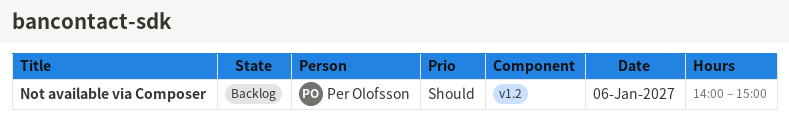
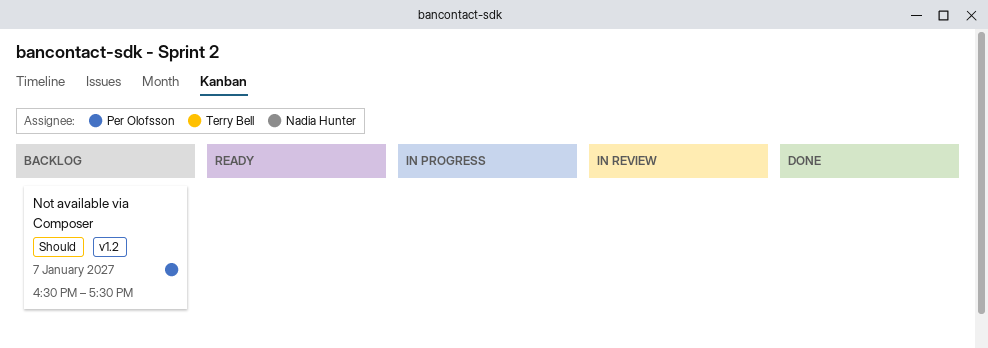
Not available via Composer, day: Jan 6 -> Jan 7
Not available via Composer, begins: 14:00 -> 16:30
Not available via Composer, ends: 15:00 -> 17:30

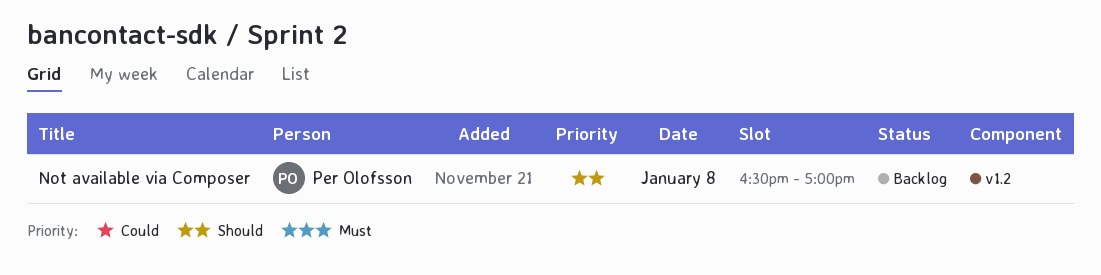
Not available via Composer, day: Jan 7 -> Jan 8
Not available via Composer, ends: 17:30 -> 17:00

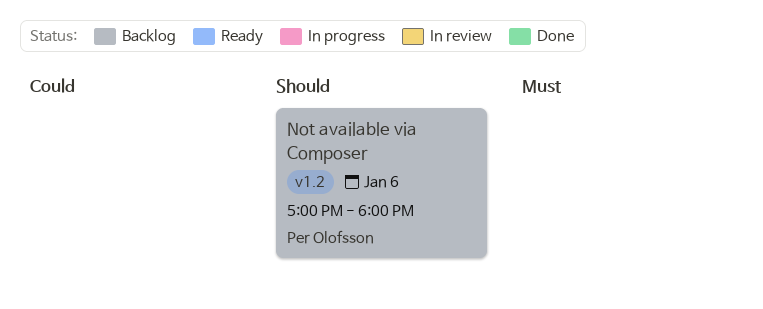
Not available via Composer, day: Jan 8 -> Jan 6
Not available via Composer, begins: 16:30 -> 17:00
Not available via Composer, ends: 17:00 -> 18:00

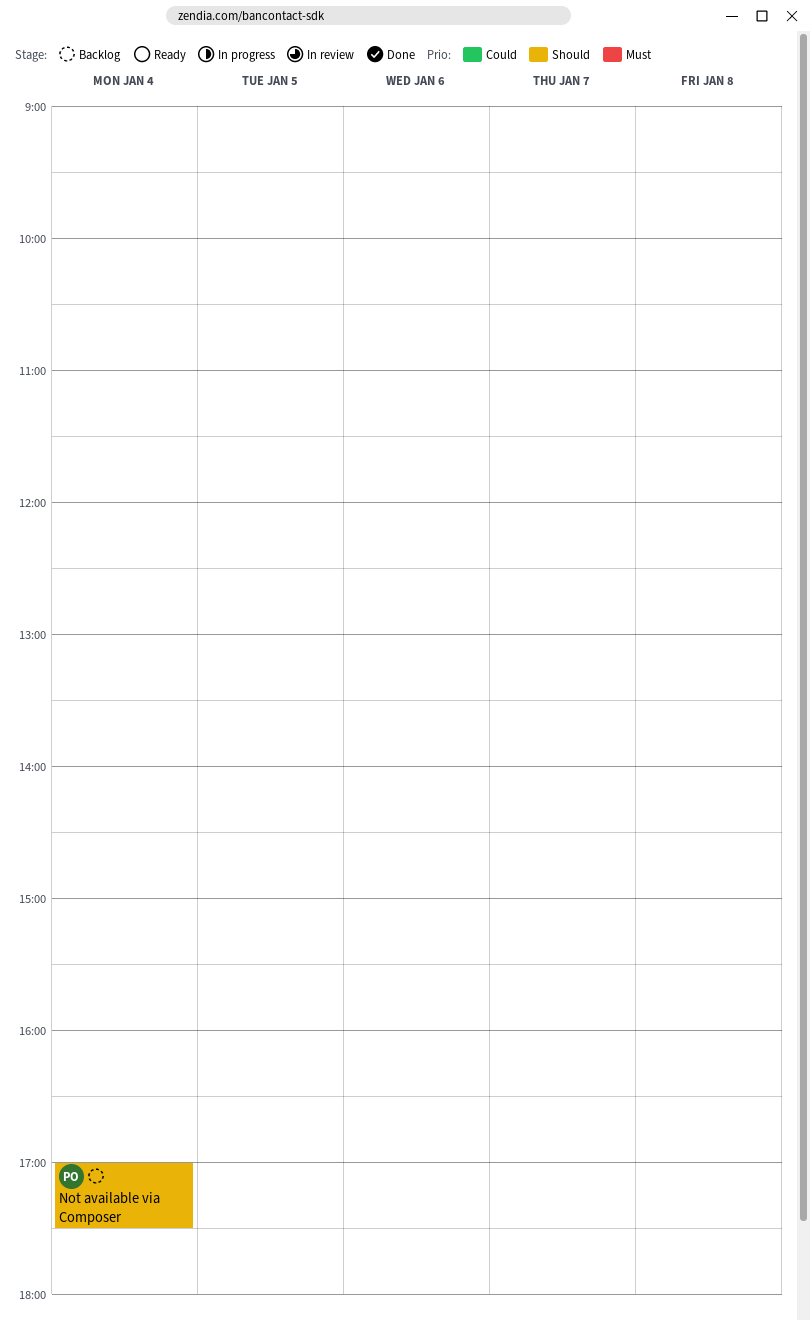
Not available via Composer, day: Jan 6 -> Jan 4
Not available via Composer, ends: 18:00 -> 17:30

